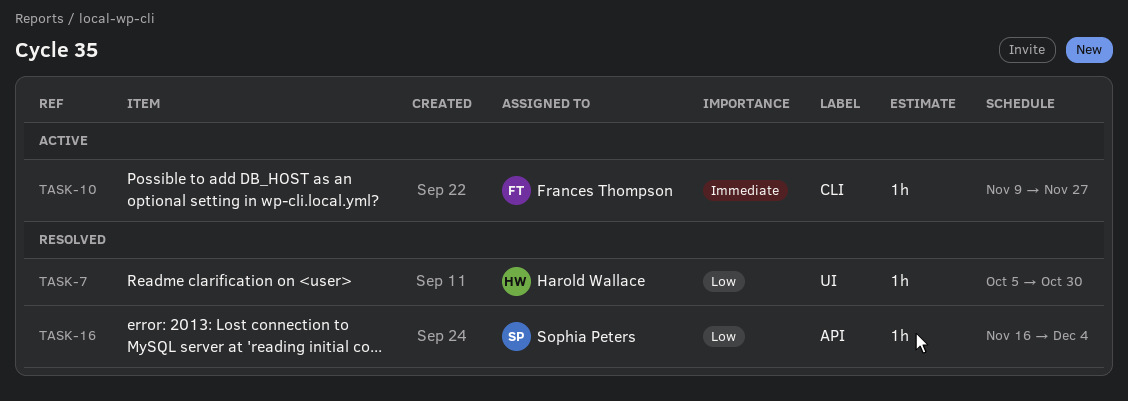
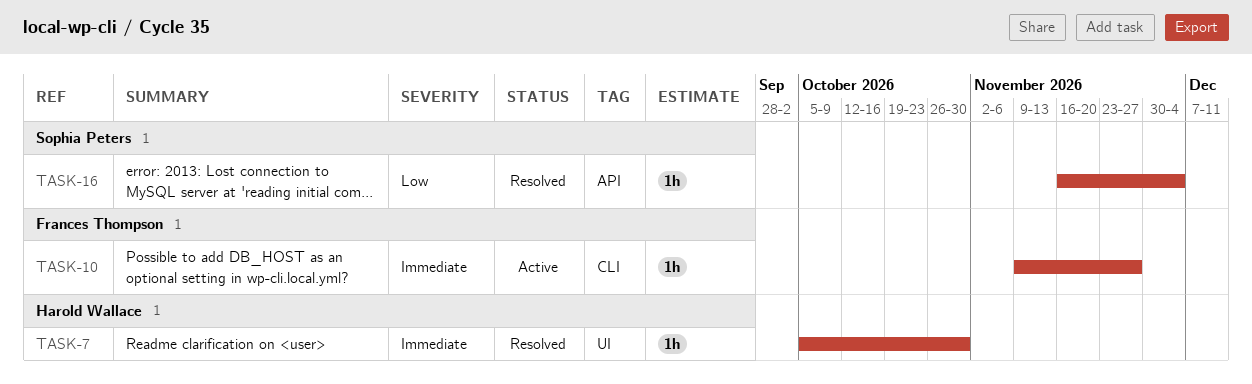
TASK-7, priority: Low -> Immediate

